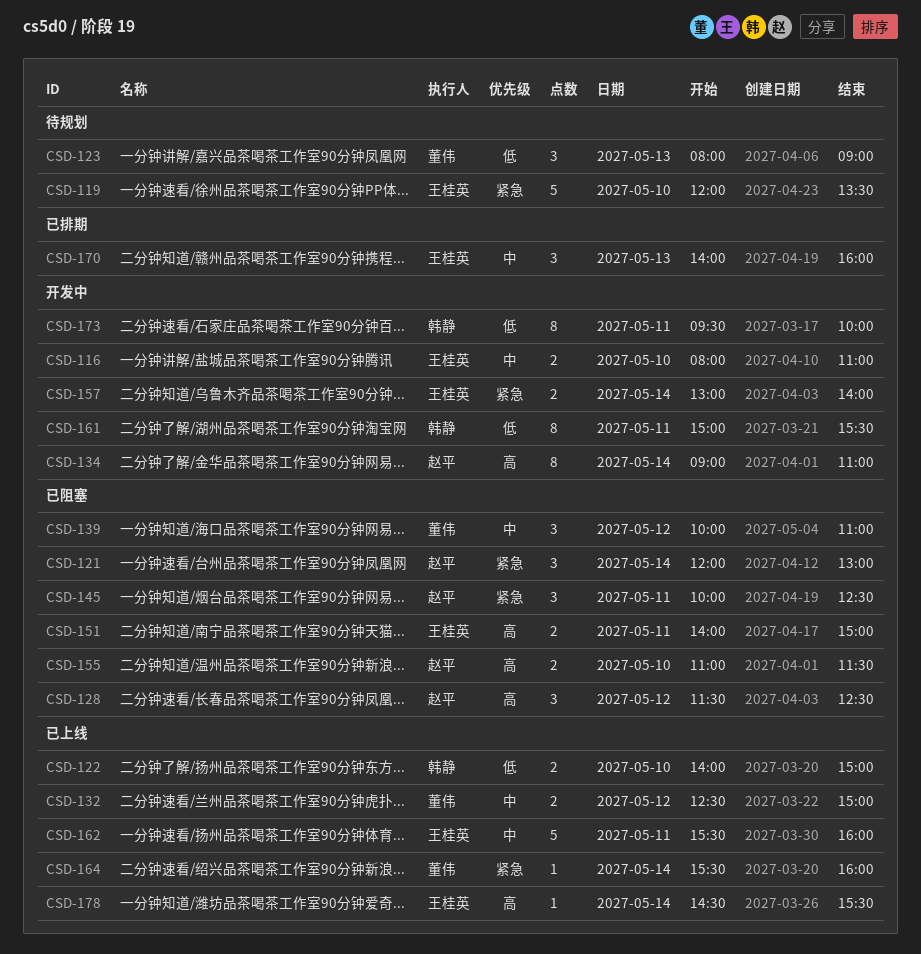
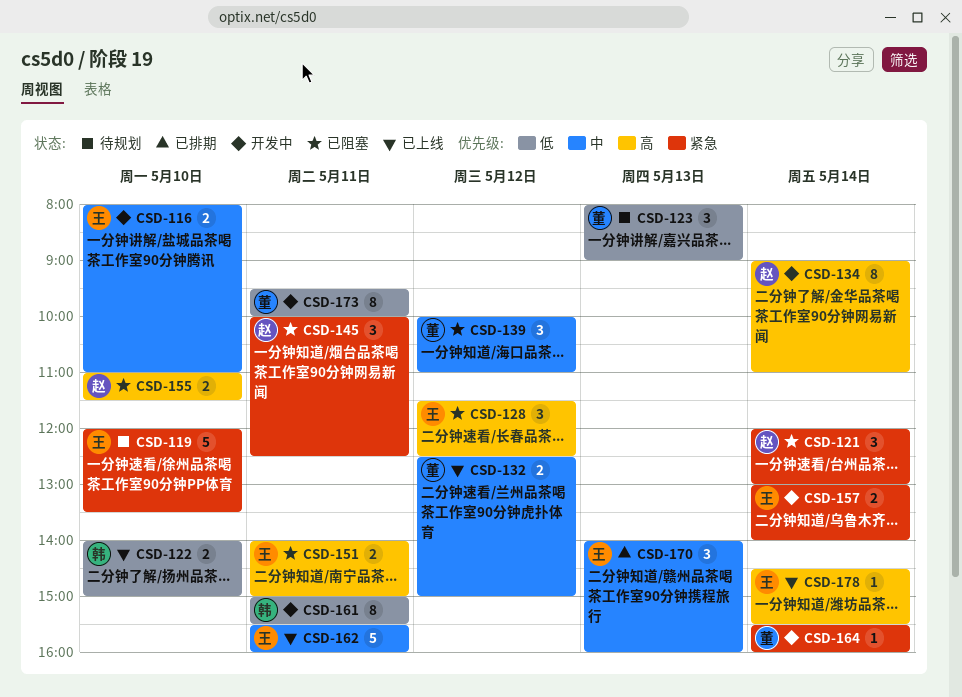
CSD-128, owner: 赵平 -> 王桂英
CSD-164, status: 已上线 -> 开发中
CSD-173, owner: 韩静 -> 董伟

